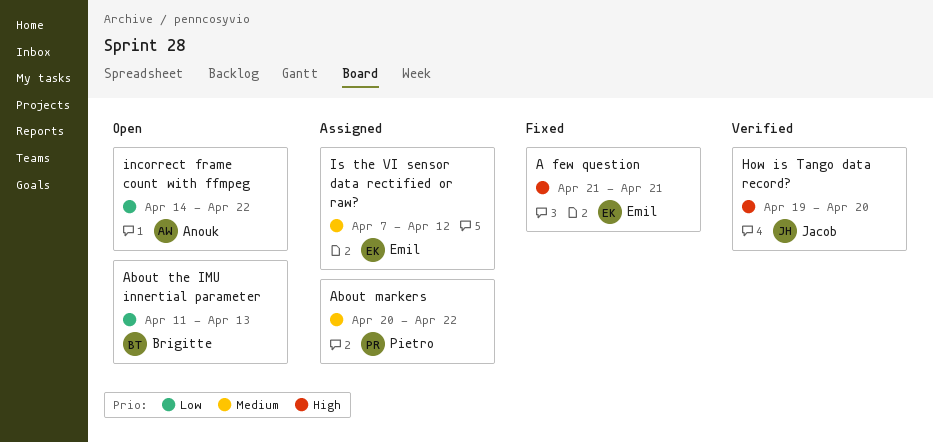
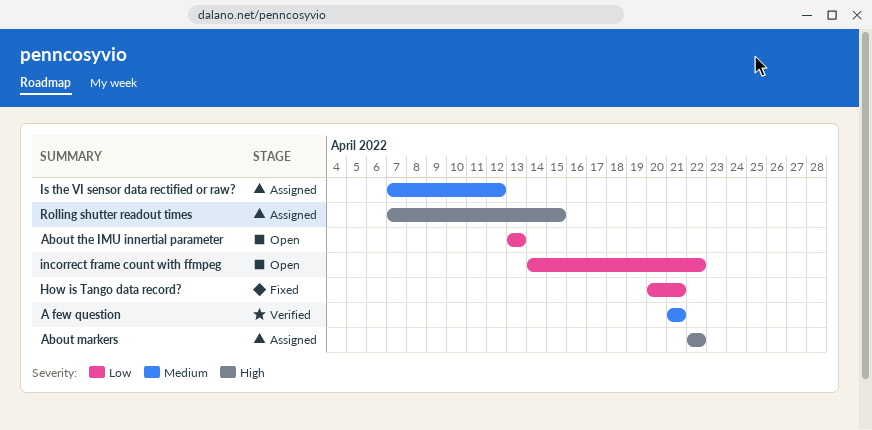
A few question, status: Fixed -> Verified
A few question, priority: High -> Medium
About markers, priority: Medium -> High
About markers, start: Apr 20 -> Apr 22
About the IMU innertial parameter, start: Apr 11 -> Apr 13
How is Tango data record?, status: Verified -> Fixed
How is Tango data record?, priority: High -> Low
How is Tango data record?, start: Apr 19 -> Apr 20
How is Tango data record?, due: Apr 20 -> Apr 21
Rolling shutter readout times: none -> present

